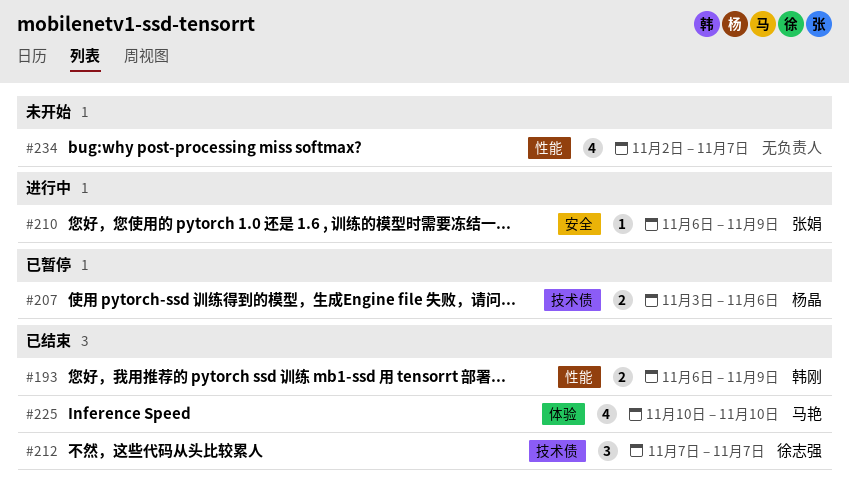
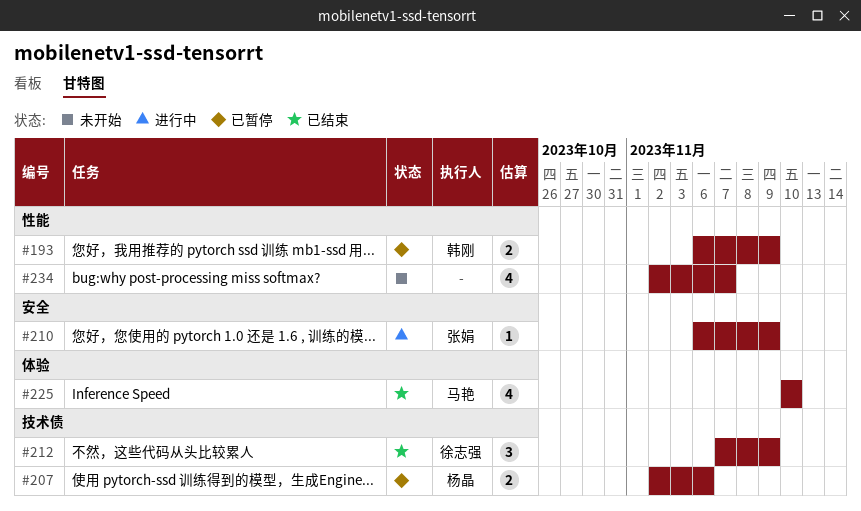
#193, status: 已结束 -> 已暂停
#207, start: Nov 3 -> Nov 2
#212, due: Nov 7 -> Nov 9

